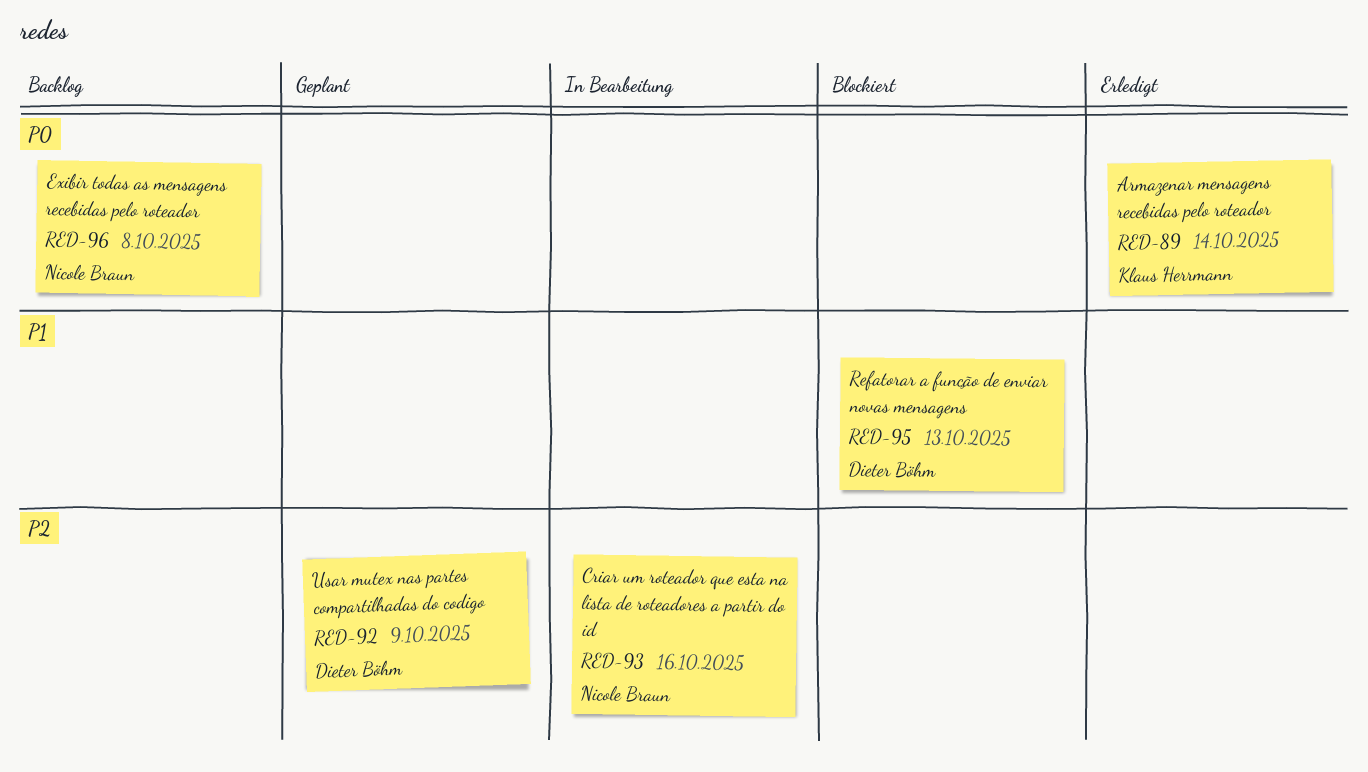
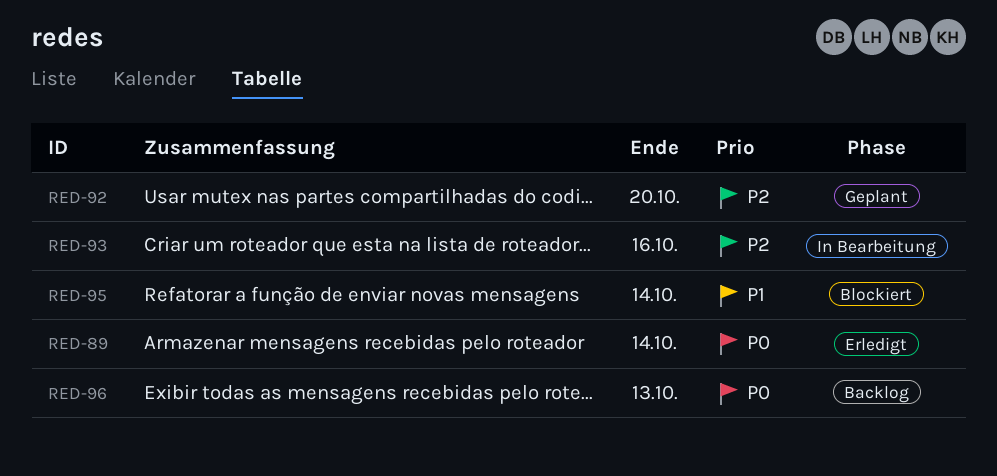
RED-92, due: Oct 9 -> Oct 20
RED-95, due: Oct 13 -> Oct 14
RED-96, due: Oct 8 -> Oct 13

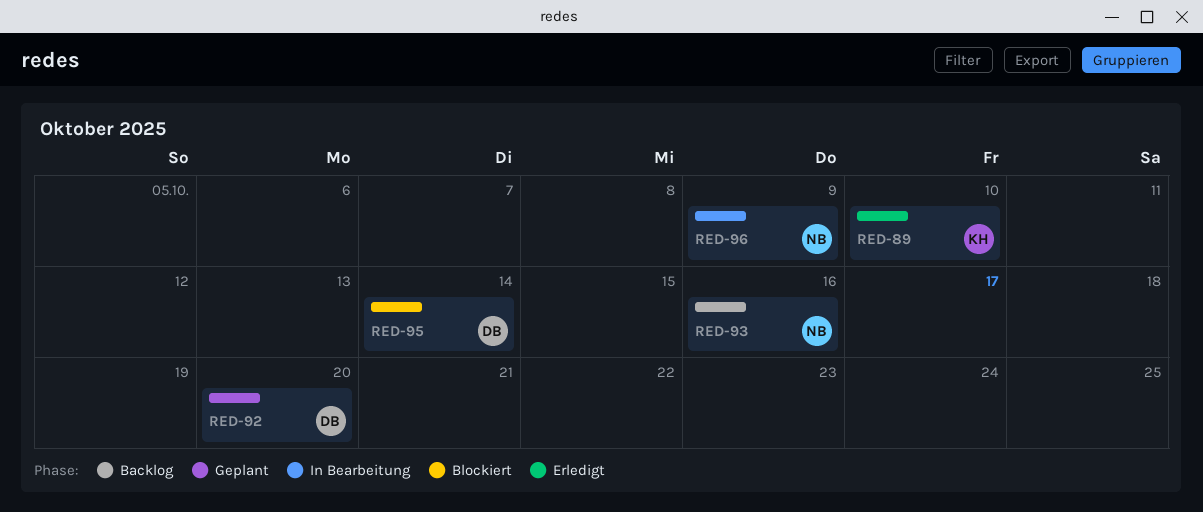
RED-89, due: Oct 14 -> Oct 10
RED-93, status: In Bearbeitung -> Backlog
RED-96, status: Backlog -> In Bearbeitung
RED-96, due: Oct 13 -> Oct 9

